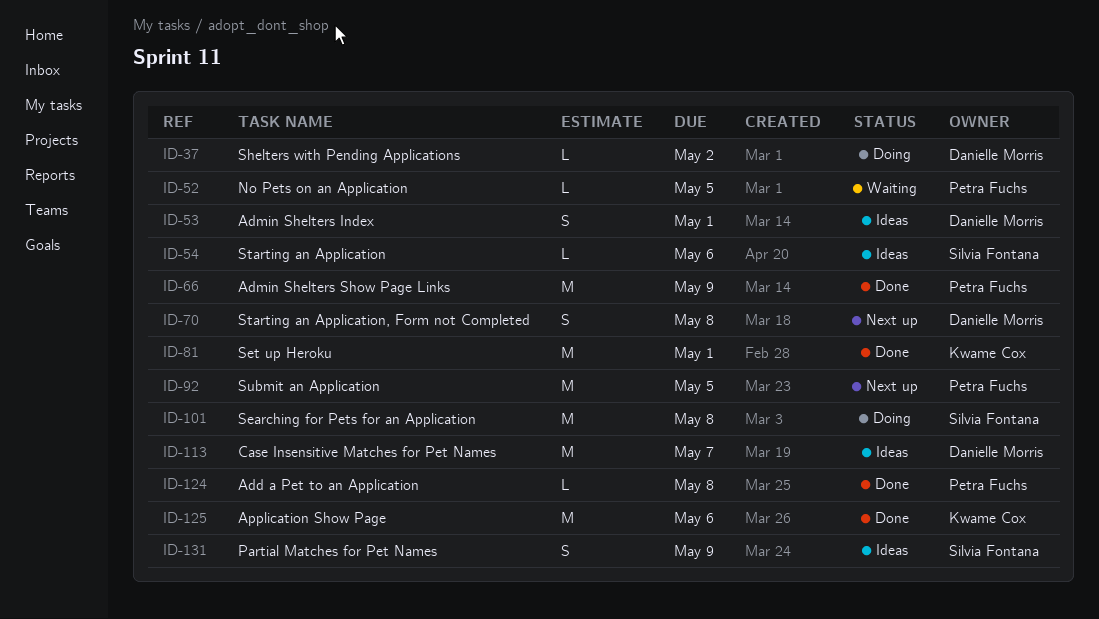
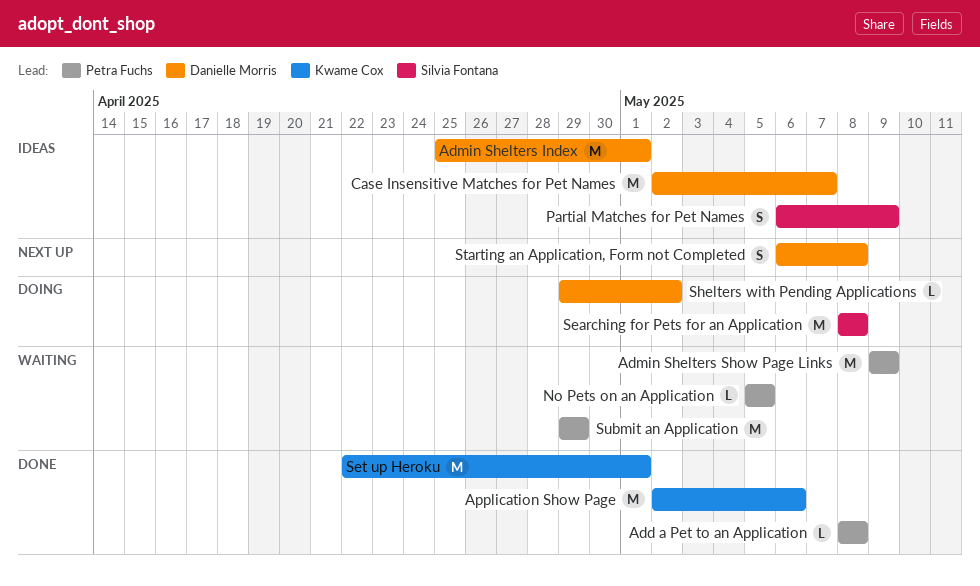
Admin Shelters Index, estimate: S -> M
Admin Shelters Show Page Links, status: Done -> Waiting
Starting an Application: present -> none
Submit an Application, status: Next up -> Waiting
Submit an Application, due: May 5 -> Apr 29

